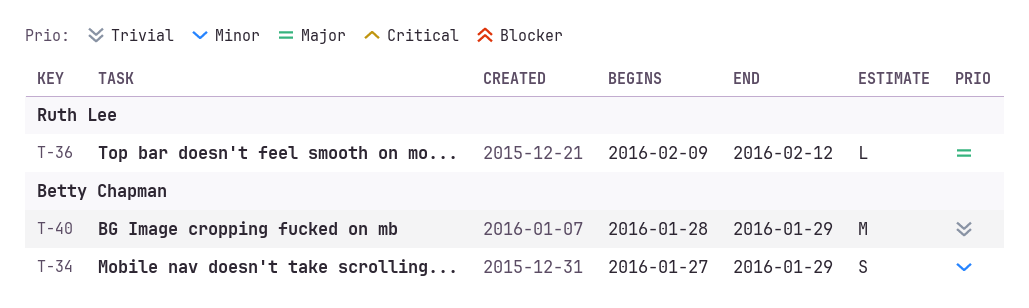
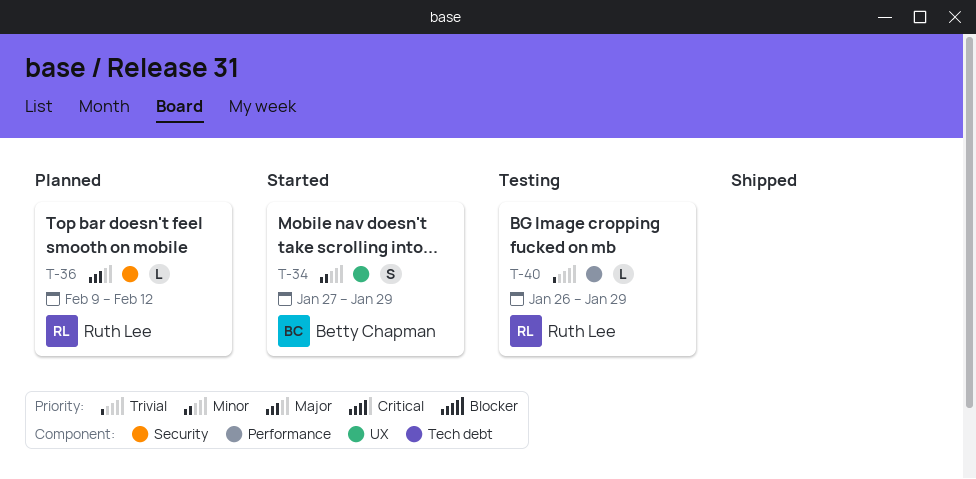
T-40, owner: Betty Chapman -> Ruth Lee
T-40, estimate: M -> L
T-40, start: Jan 28 -> Jan 26

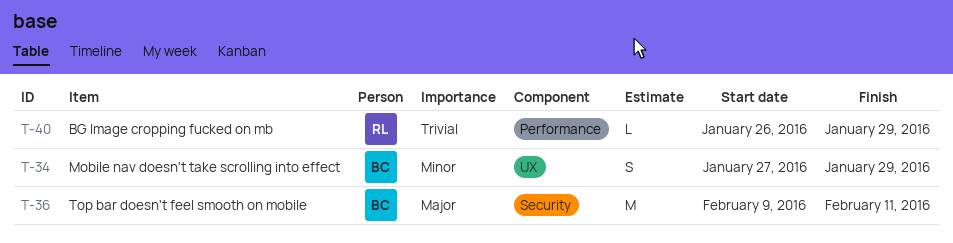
T-36, owner: Ruth Lee -> Betty Chapman
T-36, estimate: L -> M
T-36, due: Feb 12 -> Feb 11

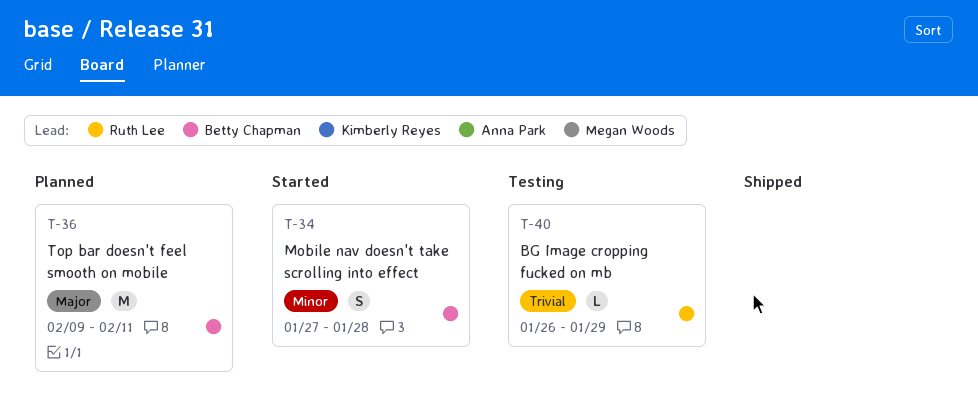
T-34, due: Jan 29 -> Jan 28

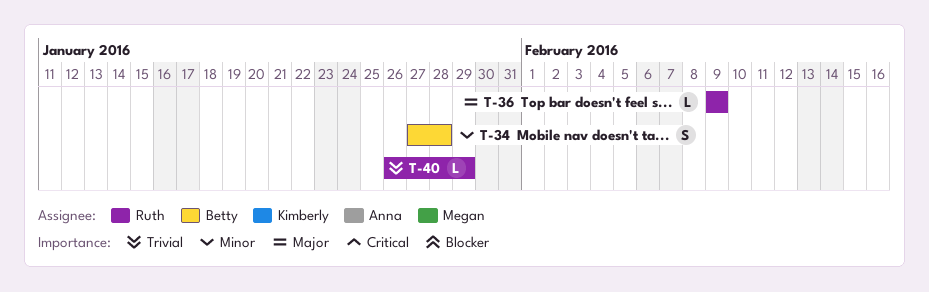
T-36, owner: Betty Chapman -> Ruth Lee
T-36, estimate: M -> L
T-36, due: Feb 11 -> Feb 9

